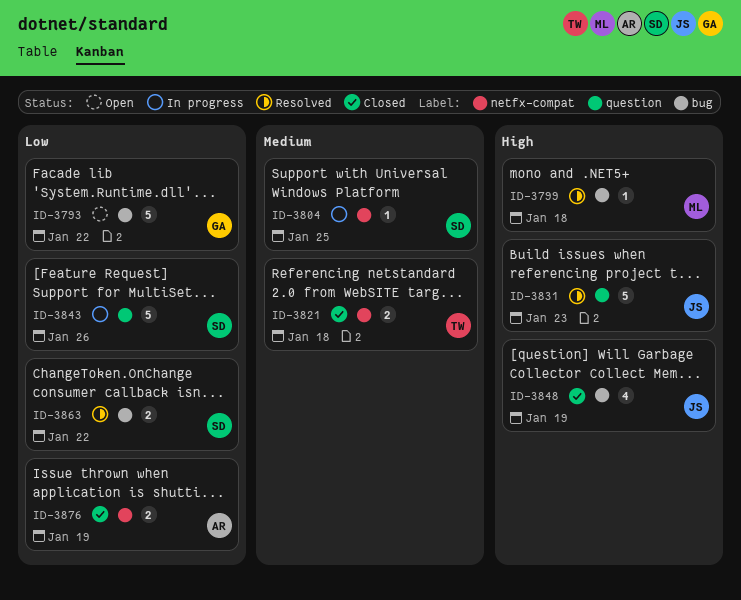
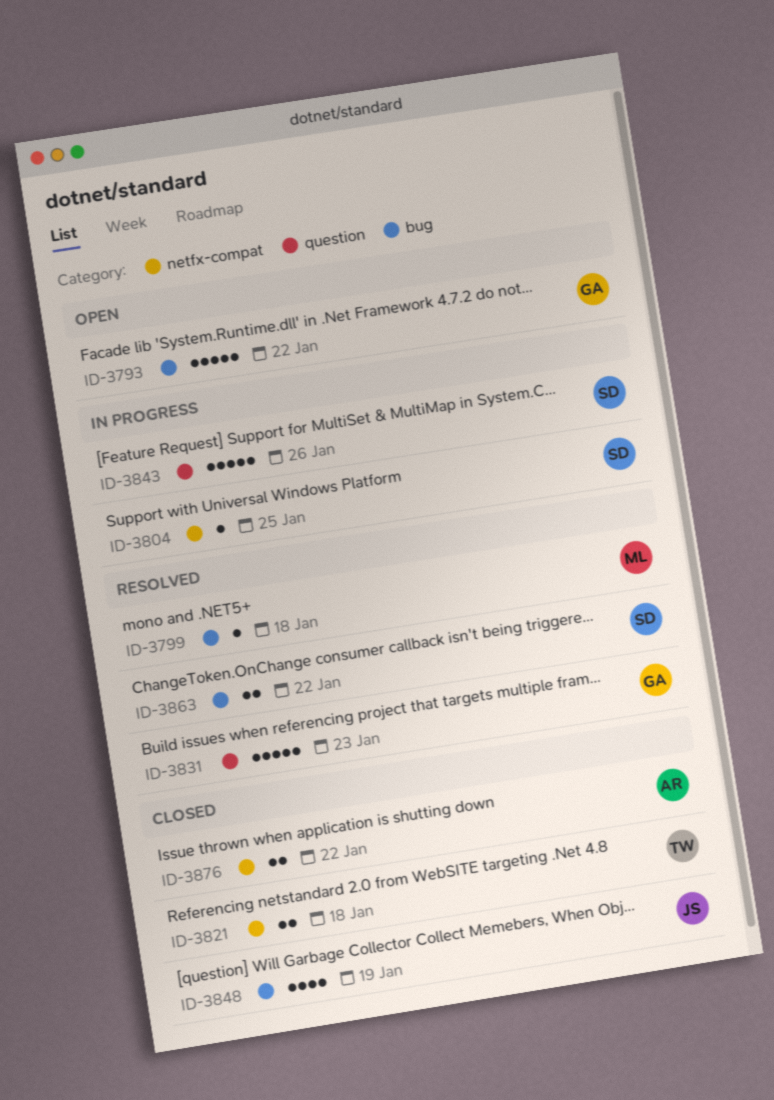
ID-3831, owner: JS -> GA
ID-3876, due: Jan 19 -> Jan 22

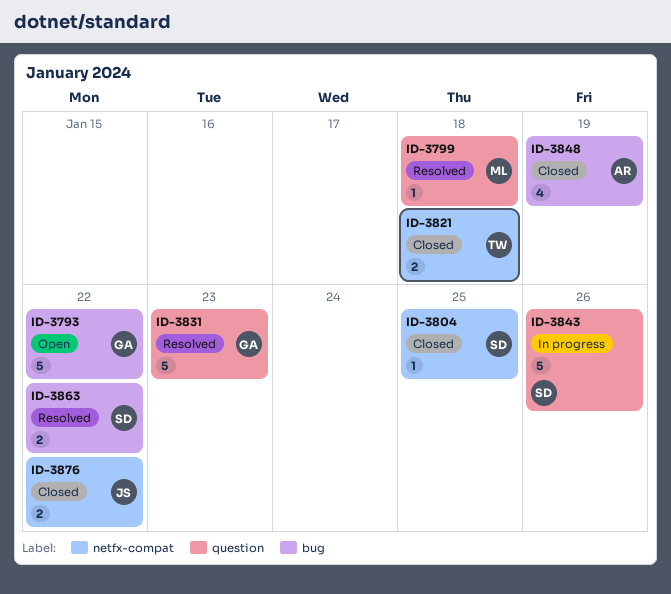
ID-3799, label: bug -> question
ID-3804, status: In progress -> Closed
ID-3848, owner: JS -> AR
ID-3876, owner: AR -> JS

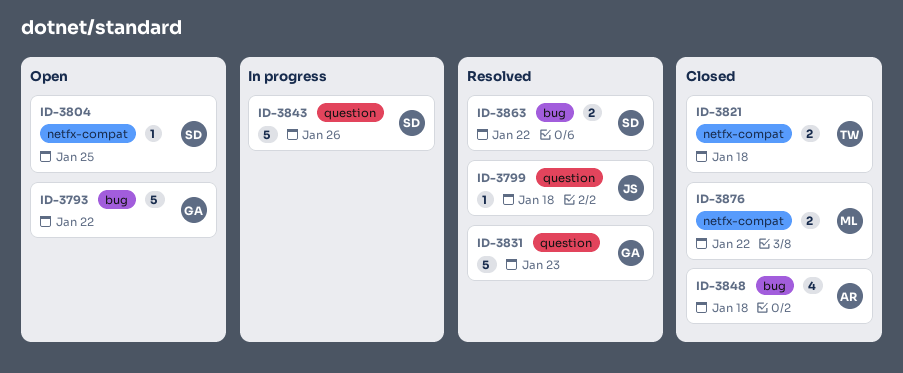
ID-3799, owner: ML -> JS
ID-3804, status: Closed -> Open
ID-3848, due: Jan 19 -> Jan 18
ID-3876, owner: JS -> ML

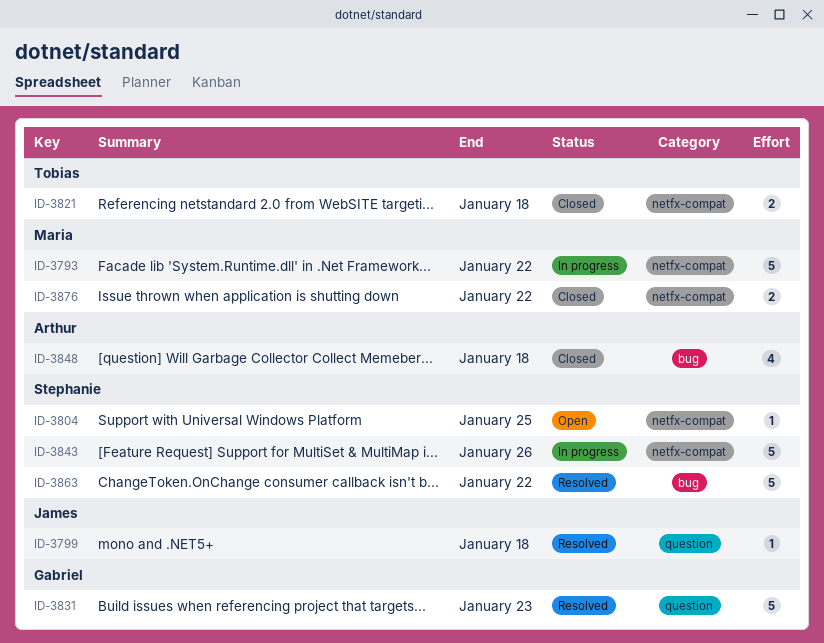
ID-3793, status: Open -> In progress
ID-3793, owner: Gabriel -> Maria
ID-3793, label: bug -> netfx-compat
ID-3843, label: question -> netfx-compat
ID-3863, estimate: 2 -> 5

